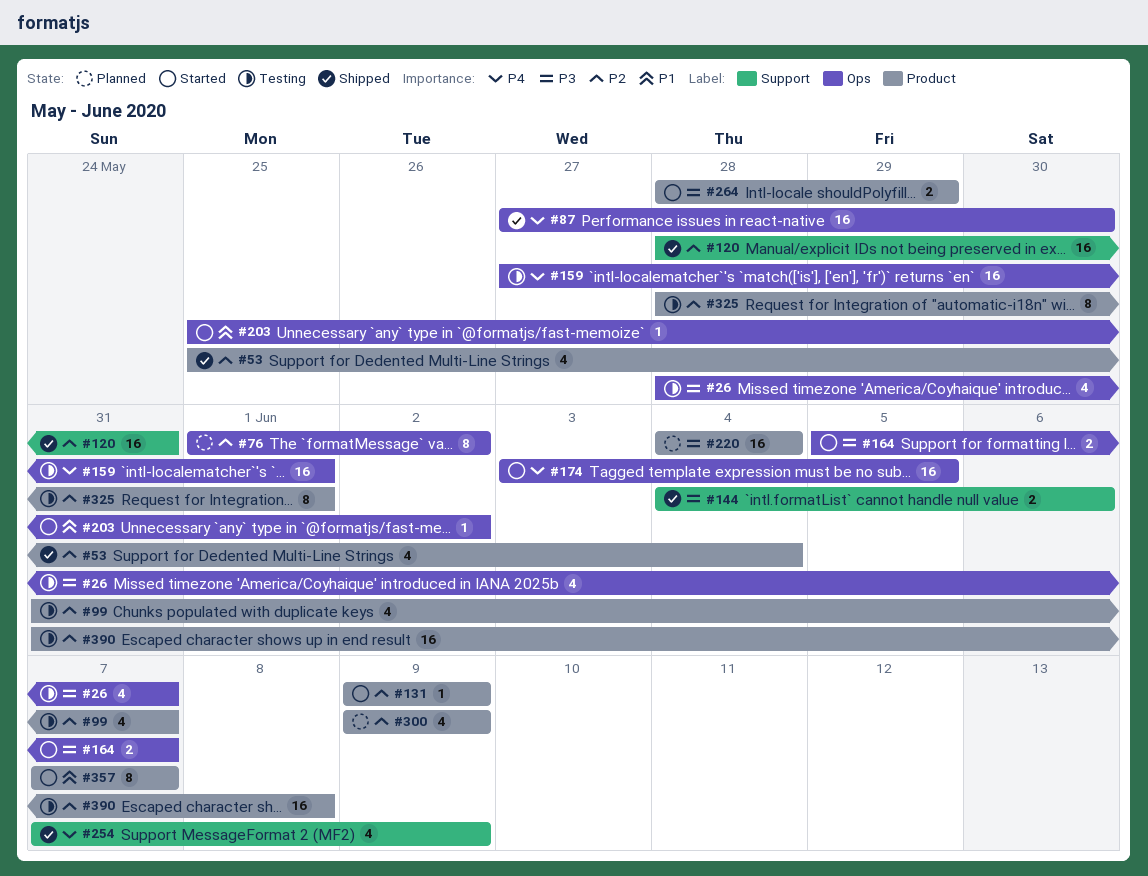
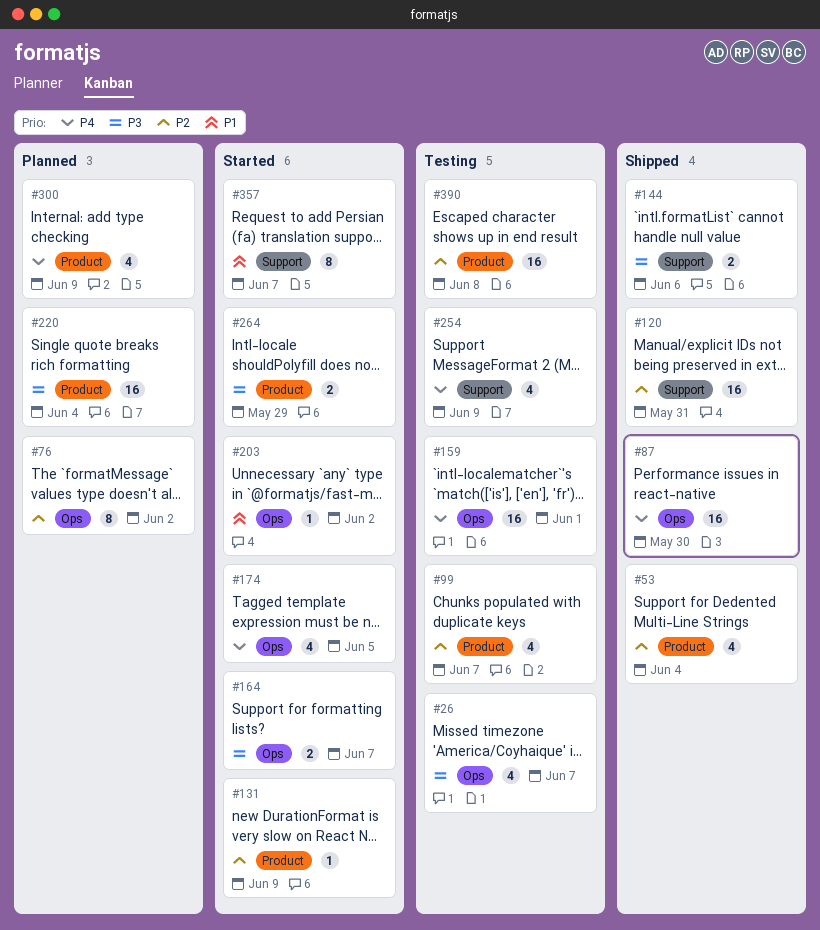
#174, estimate: 16 -> 4
#254, status: Shipped -> Testing
#300, priority: P2 -> P4
#325: present -> none
#357, label: Product -> Support

